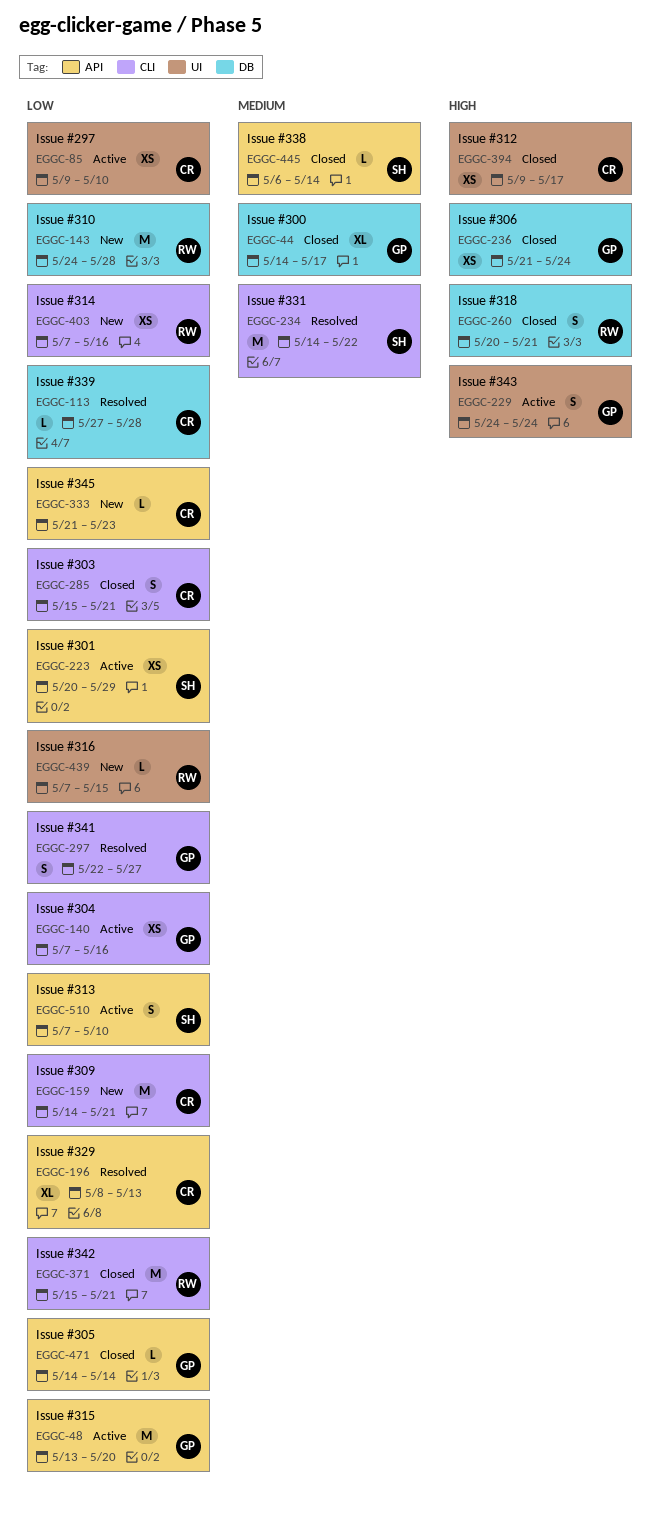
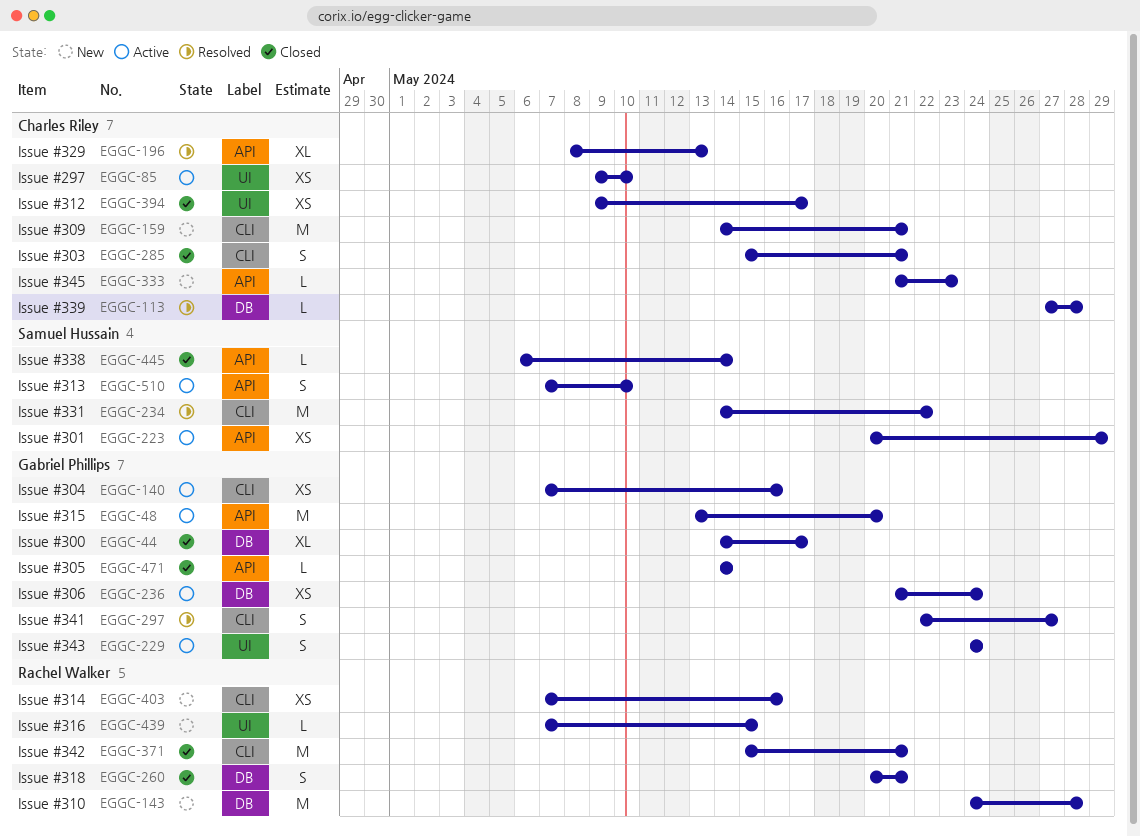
EGGC-236, status: Closed -> Active

